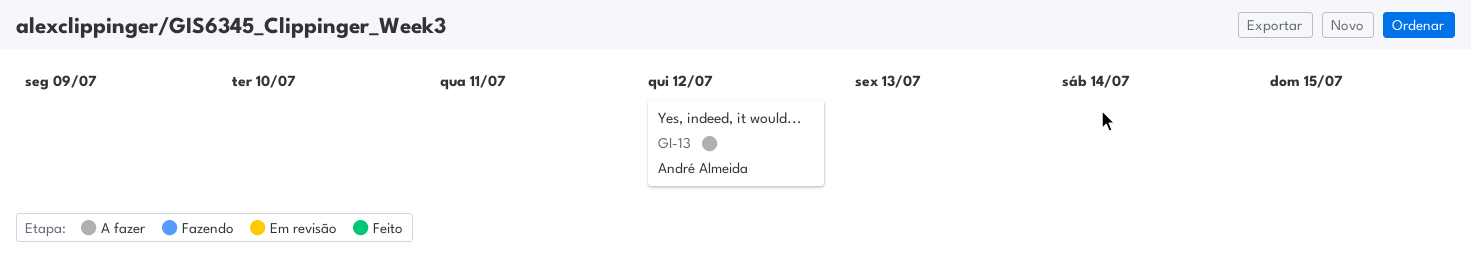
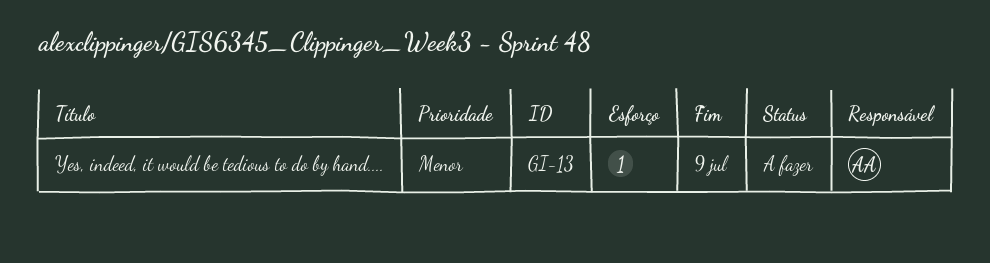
GI-13, due: Jul 12 -> Jul 9

